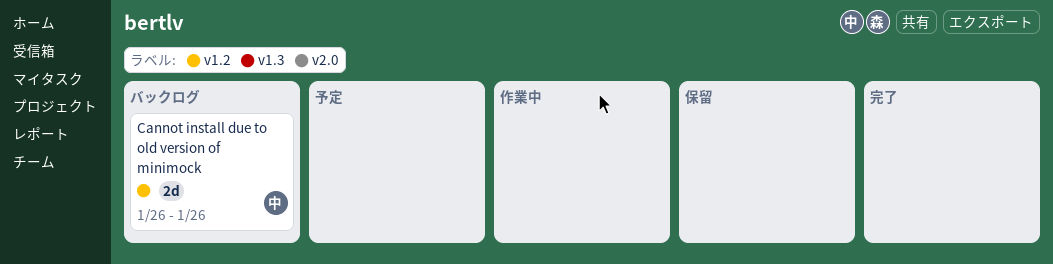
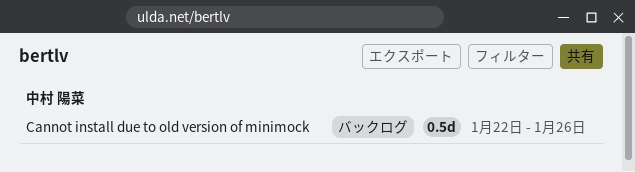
Cannot install due to old version of minimock, estimate: 2d -> 0.5d
Cannot install due to old version of minimock, start: Jan 26 -> Jan 22

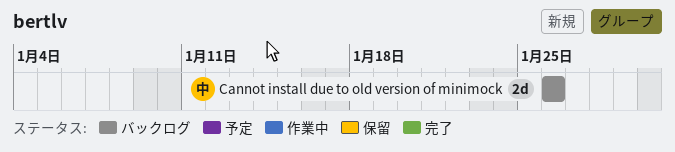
Cannot install due to old version of minimock, estimate: 0.5d -> 2d
Cannot install due to old version of minimock, start: Jan 22 -> Jan 26

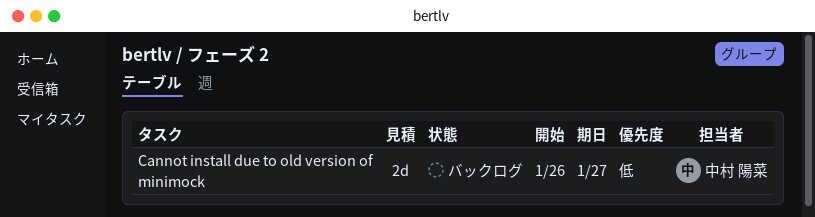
Cannot install due to old version of minimock, due: Jan 26 -> Jan 27

